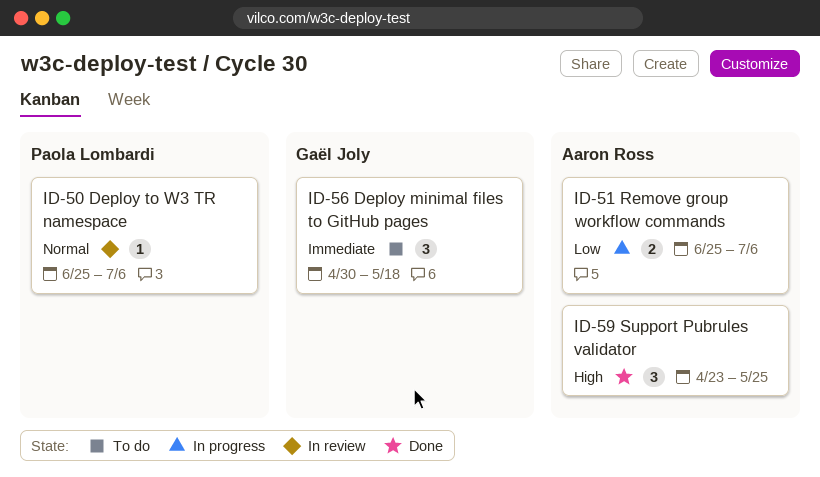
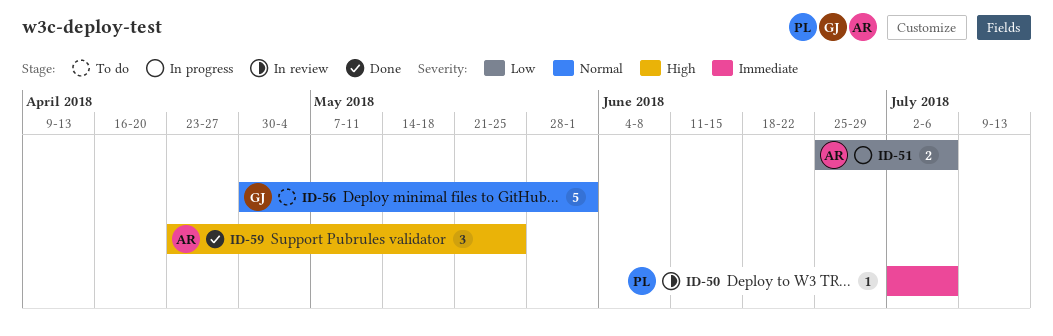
ID-50, priority: Normal -> Immediate
ID-50, start: Jun 25 -> Jul 2
ID-56, priority: Immediate -> Normal
ID-56, estimate: 3 -> 5
ID-56, due: May 18 -> Jun 1

